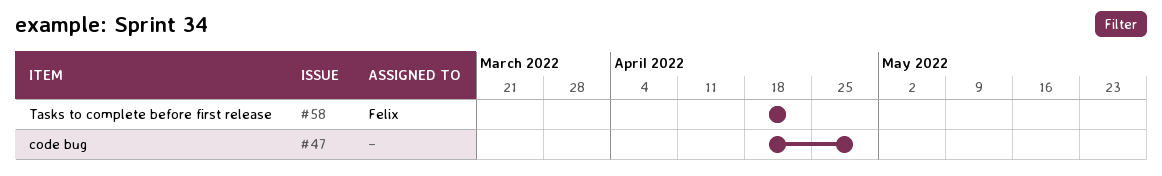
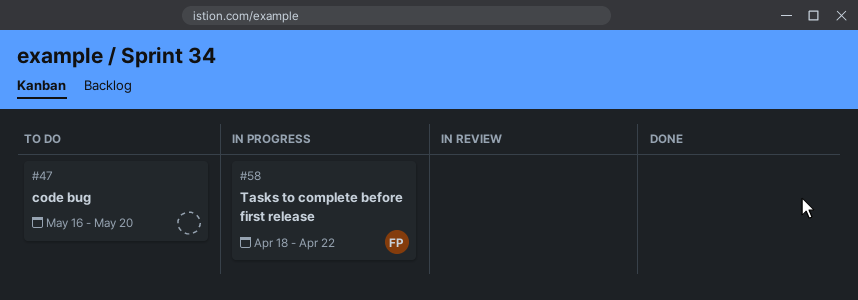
#47, start: Apr 18 -> May 16
#47, due: Apr 29 -> May 20

